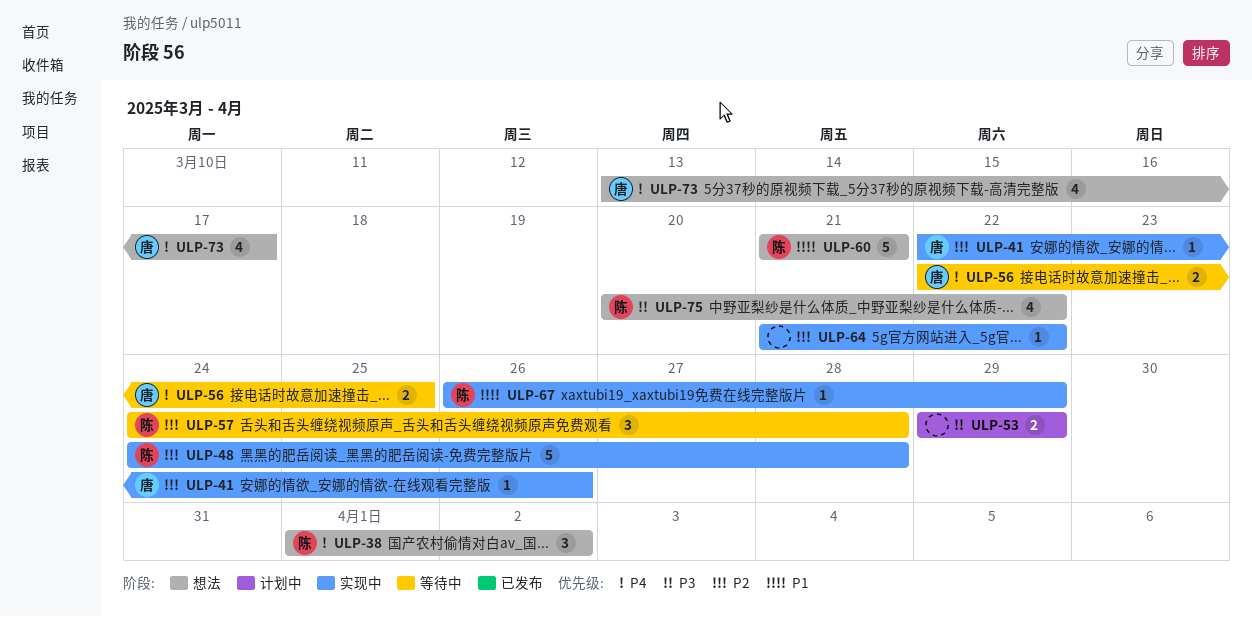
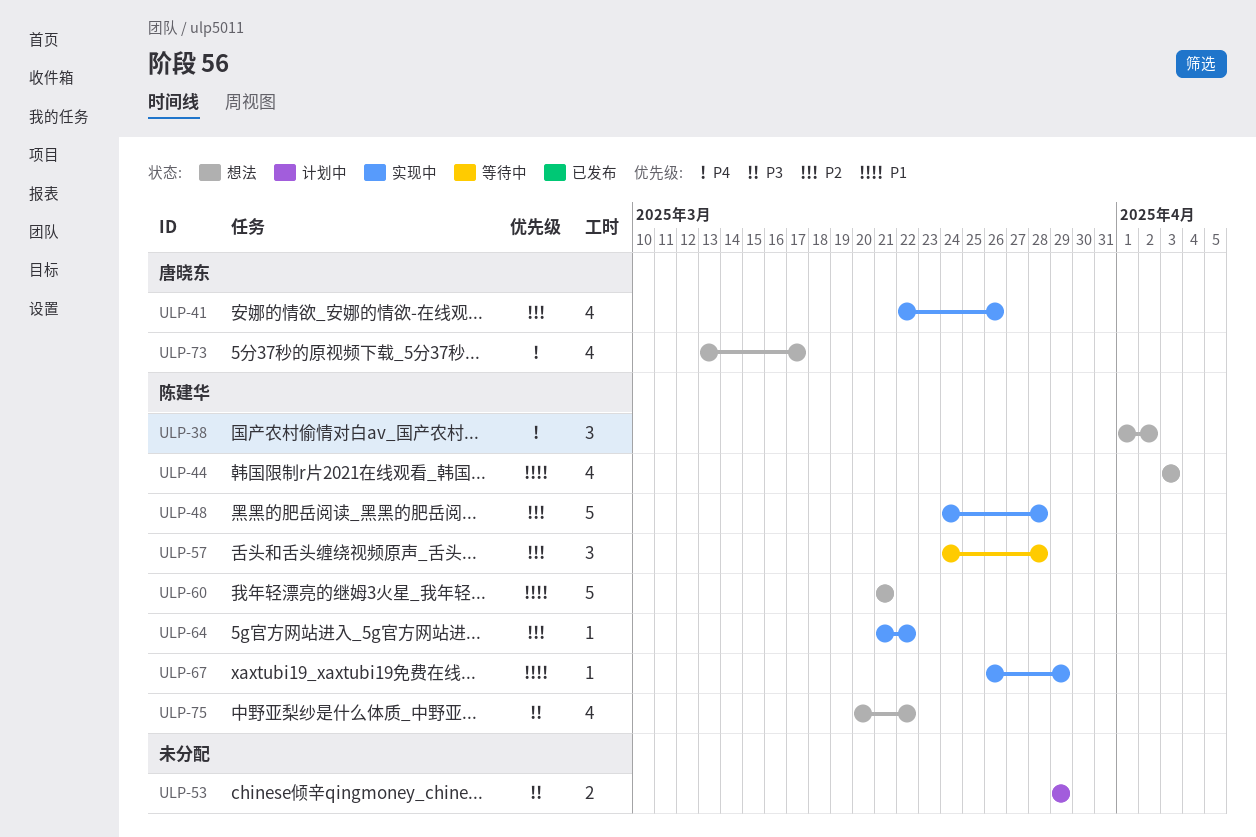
ULP-41, estimate: 1 -> 4
ULP-44: none -> present
ULP-56: present -> none
ULP-64, owner: none -> 陈建华

